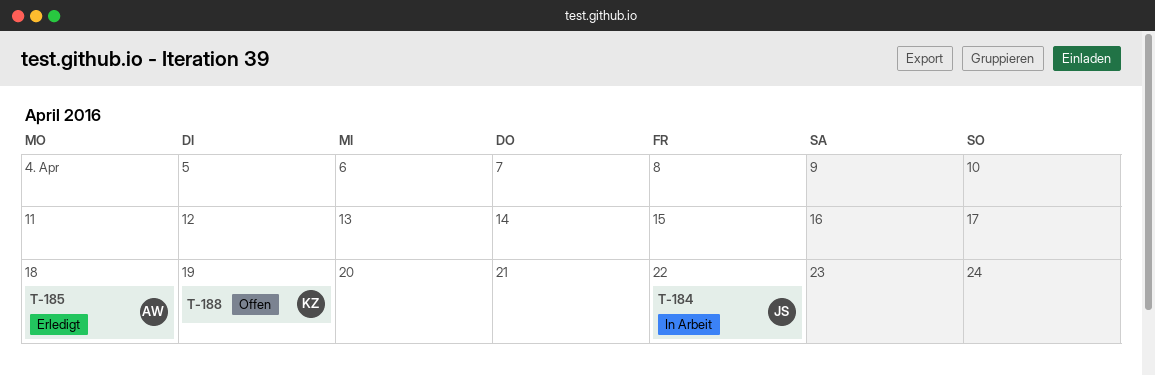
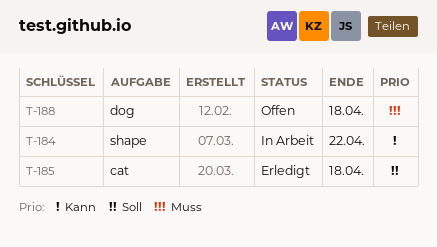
T-188, due: Apr 19 -> Apr 18

